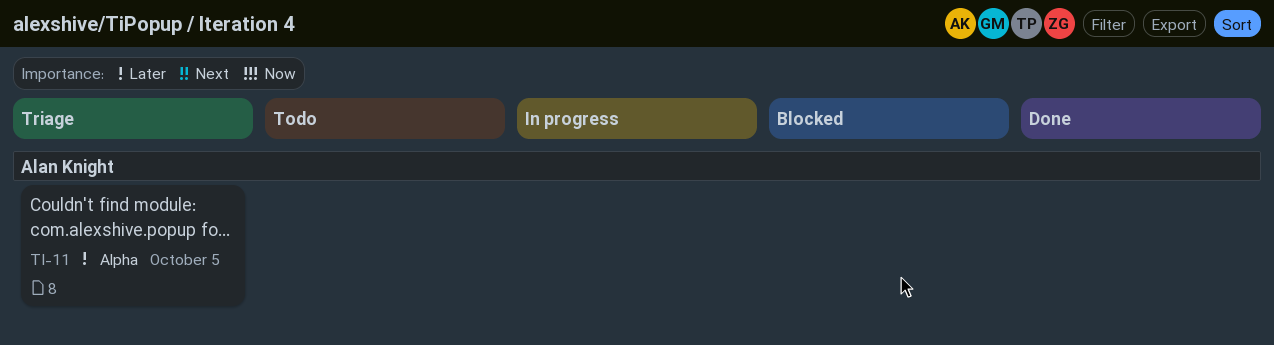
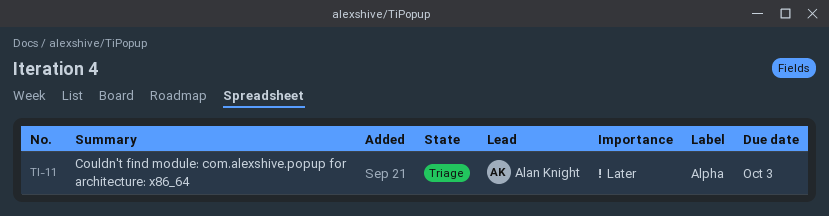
TI-11, due: Oct 5 -> Oct 3

